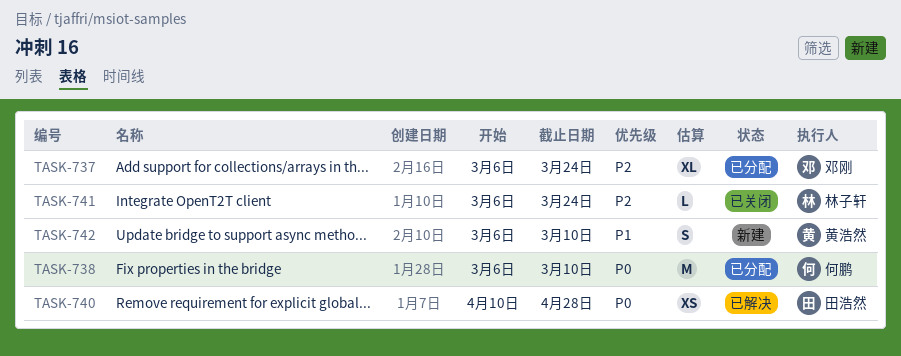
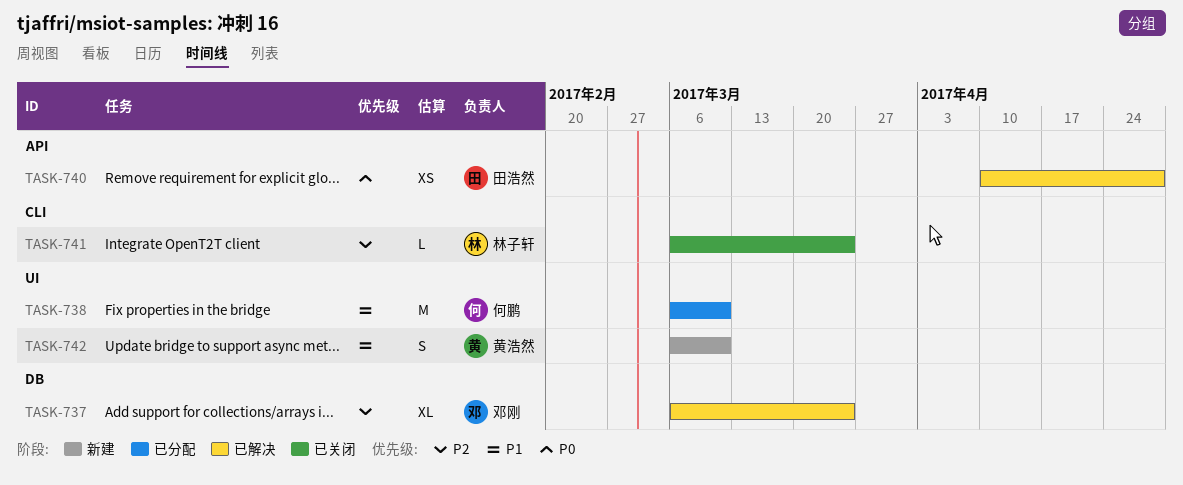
TASK-737, status: 已分配 -> 已解决
TASK-738, priority: P0 -> P1

